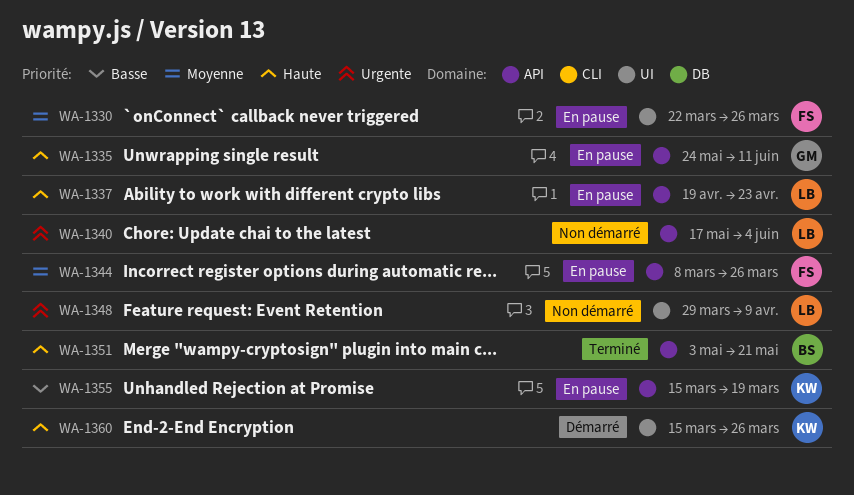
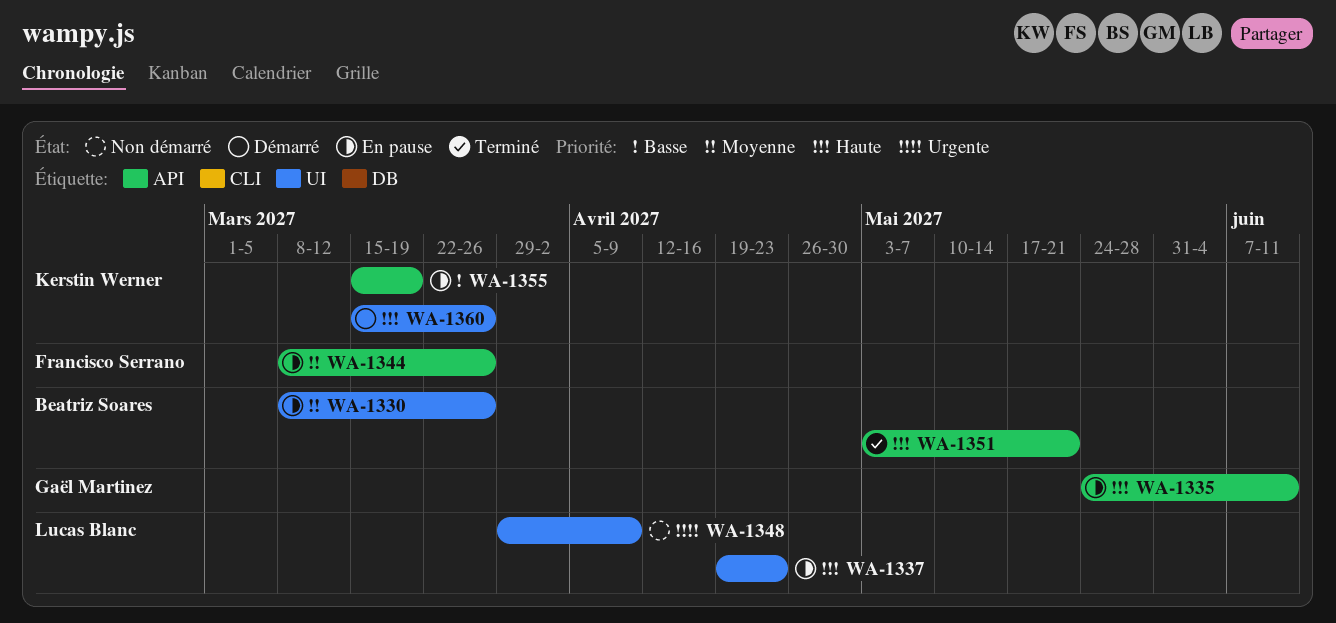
WA-1330, owner: Francisco Serrano -> Beatriz Soares
WA-1330, start: Mar 22 -> Mar 8
WA-1337, label: API -> UI
WA-1340: present -> none

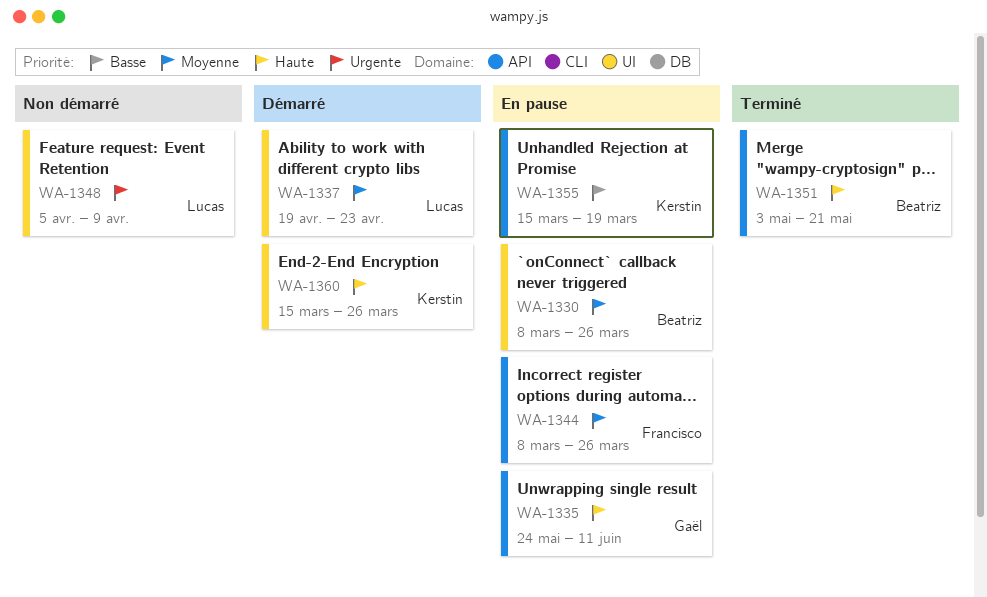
WA-1337, status: En pause -> Démarré
WA-1337, priority: Haute -> Moyenne
WA-1348, start: Mar 29 -> Apr 5

